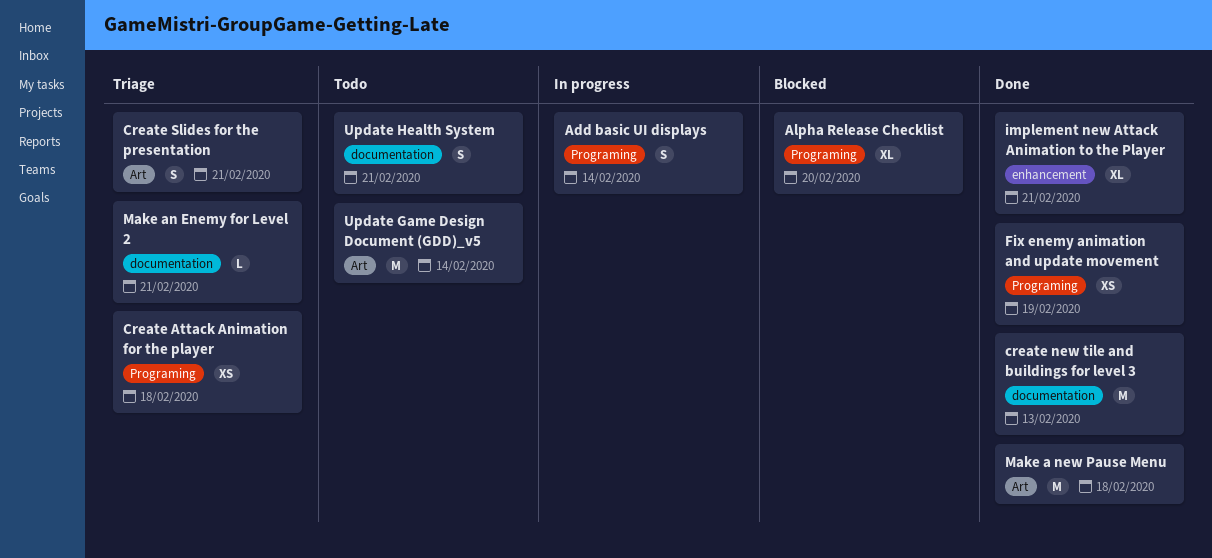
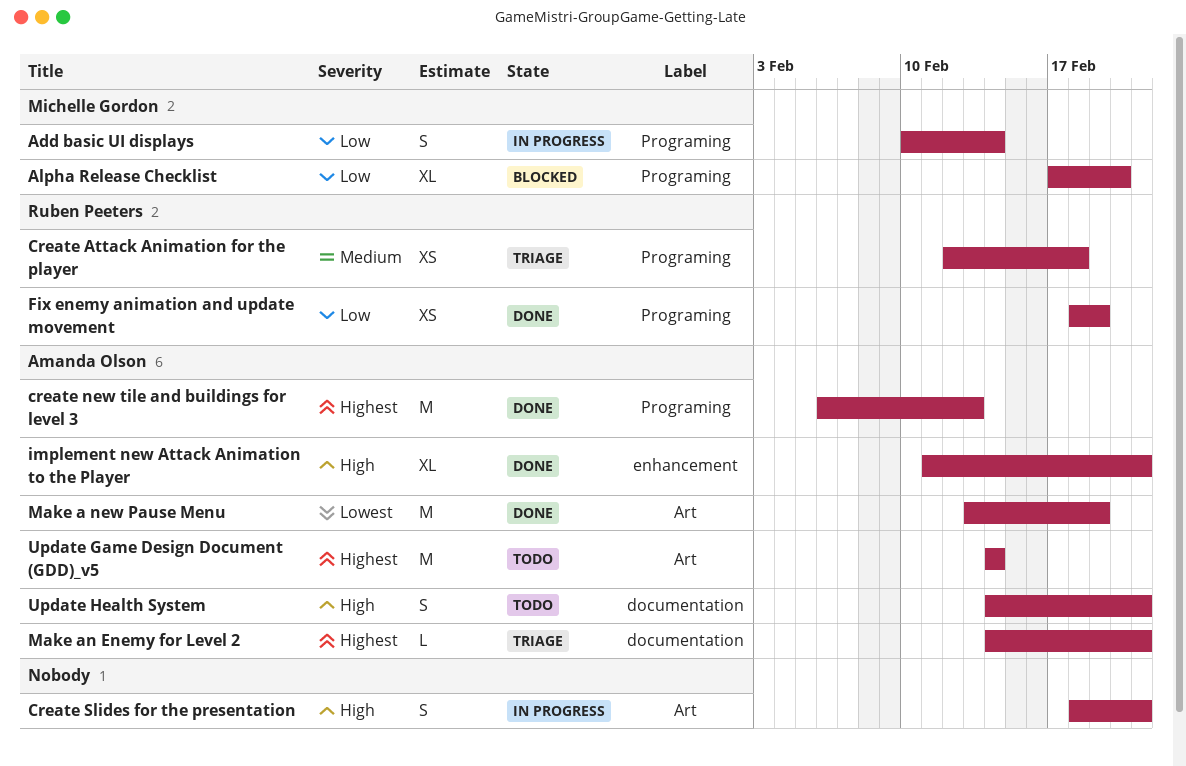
create new tile and buildings for level 3, label: documentation -> Programing
Create Slides for the presentation, status: Triage -> In progress
Make a new Pause Menu, due: Feb 18 -> Feb 19

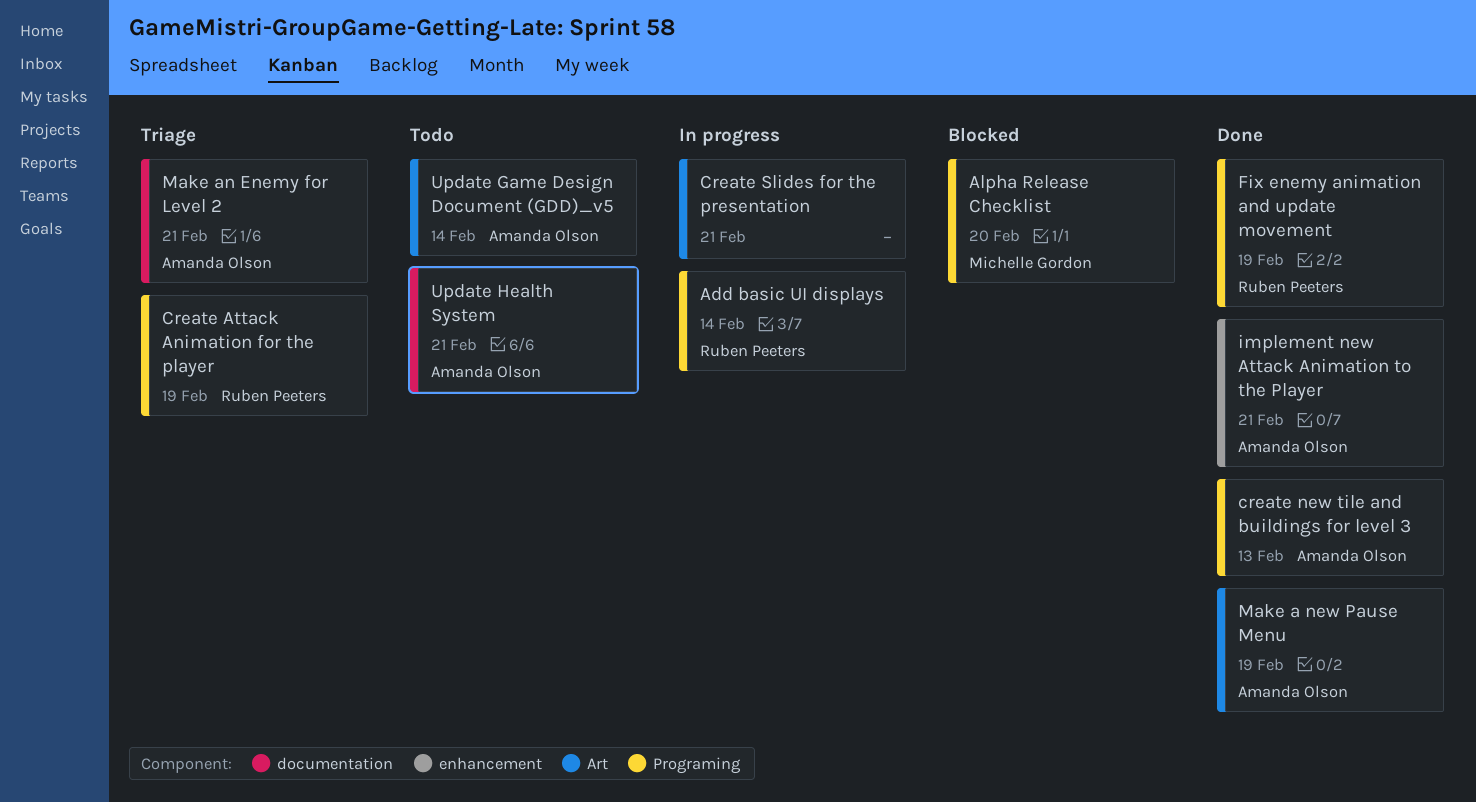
Add basic UI displays, owner: Michelle Gordon -> Ruben Peeters
Create Attack Animation for the player, due: Feb 18 -> Feb 19

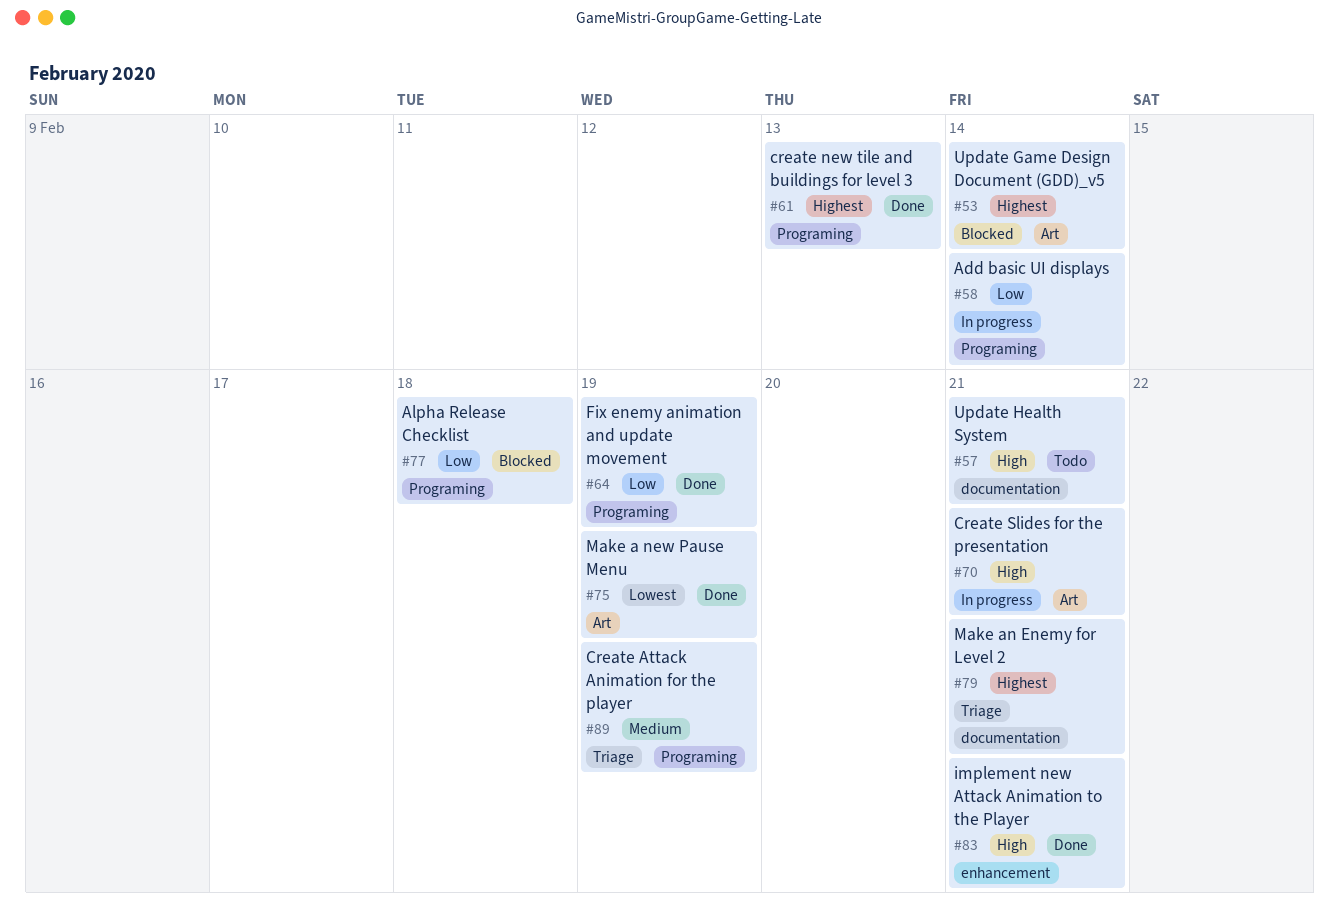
Alpha Release Checklist, due: Feb 20 -> Feb 18
Update Game Design Document (GDD)_v5, status: Todo -> Blocked

